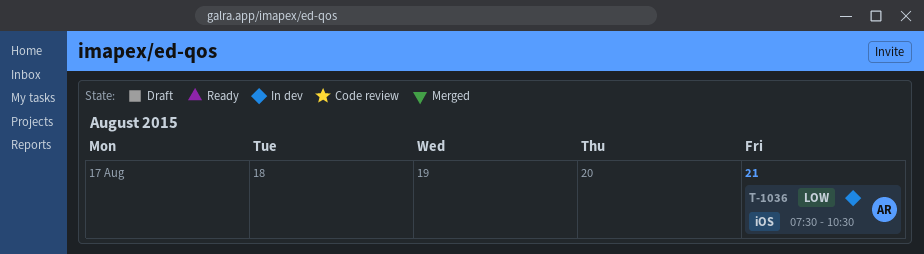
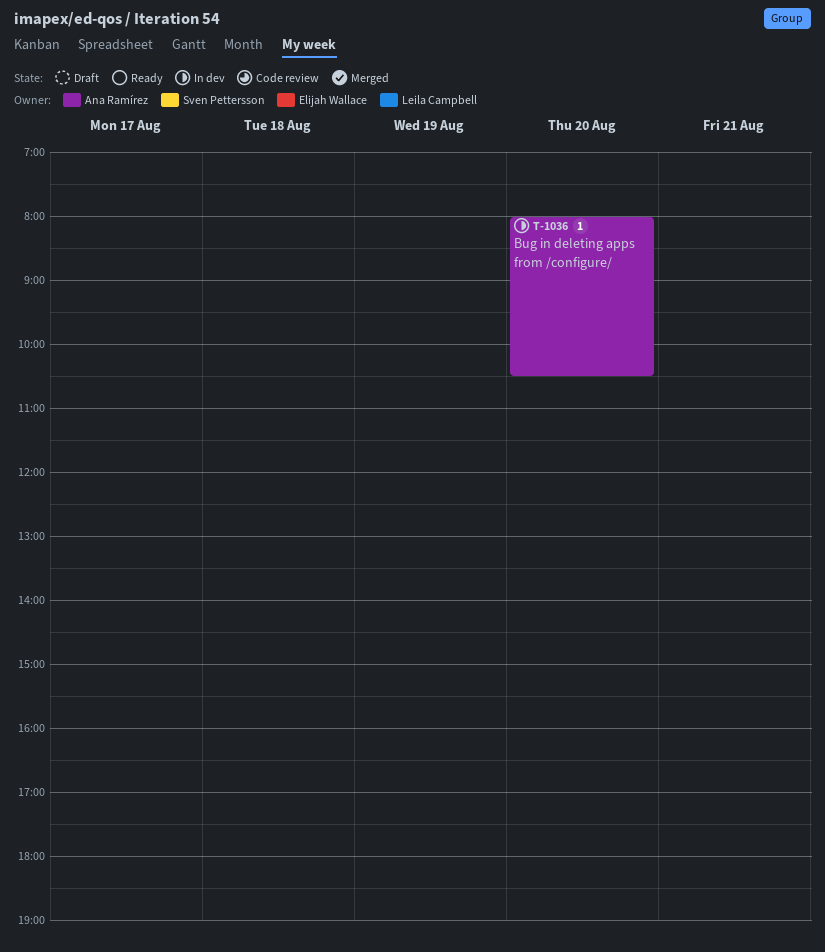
T-1036, day: Aug 21 -> Aug 20
T-1036, begins: 07:30 -> 08:00

